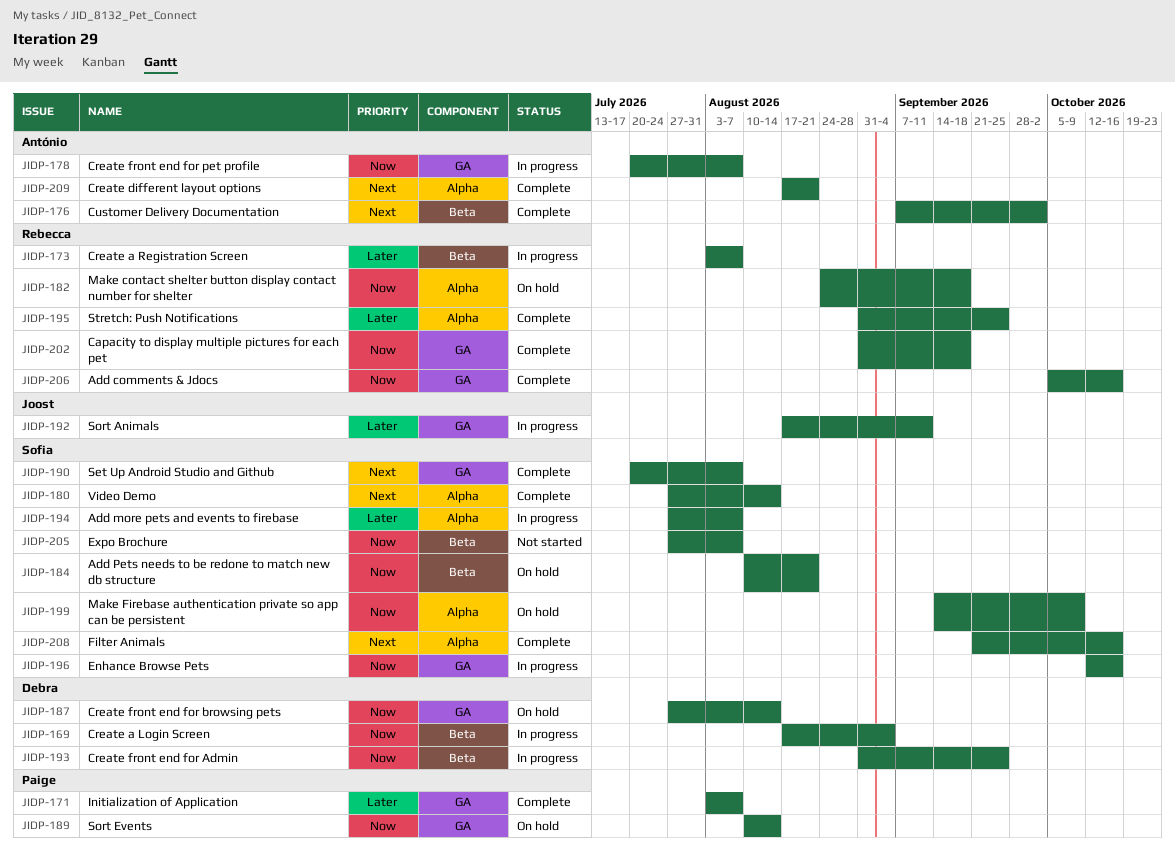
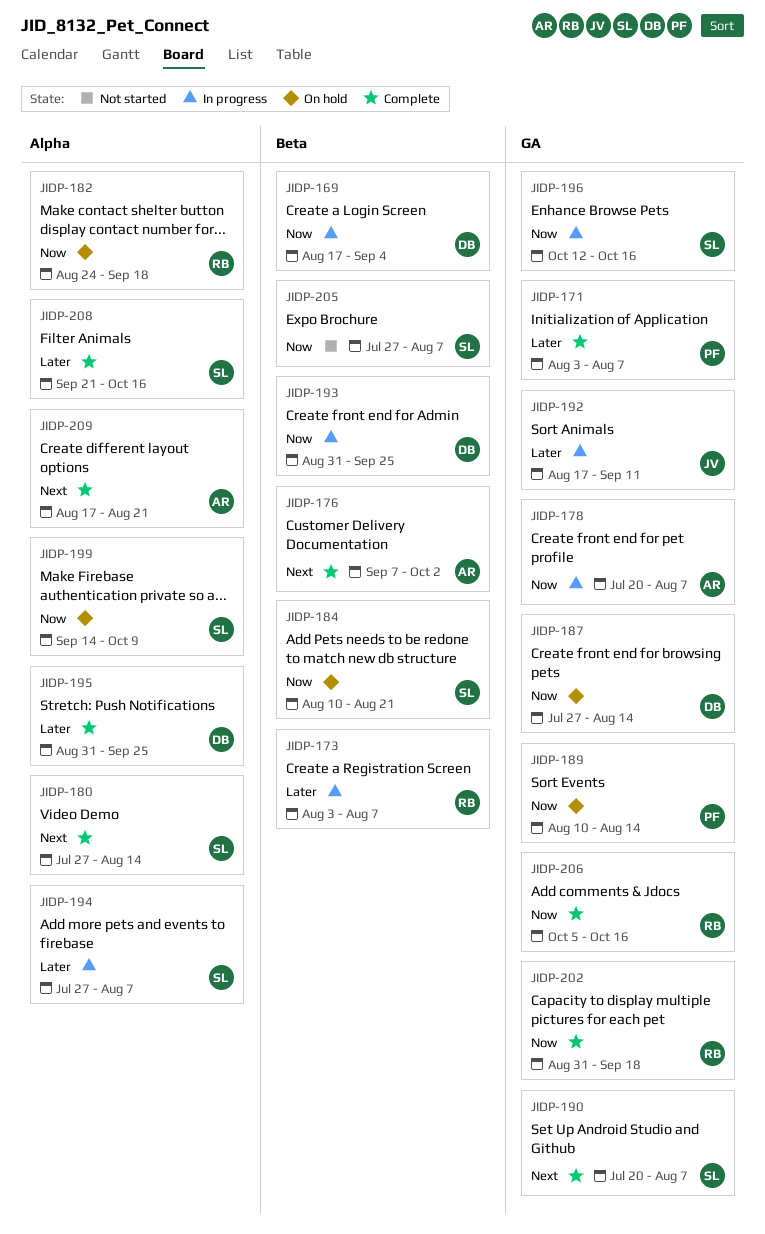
JIDP-195, owner: Rebecca -> Debra
JIDP-208, priority: Next -> Later

